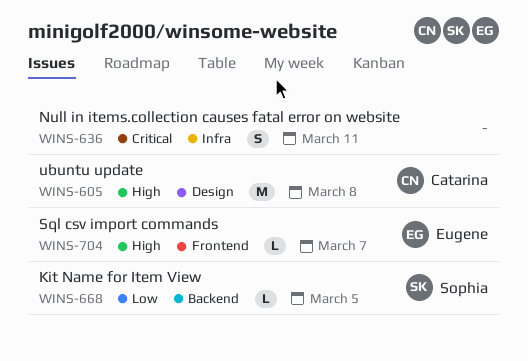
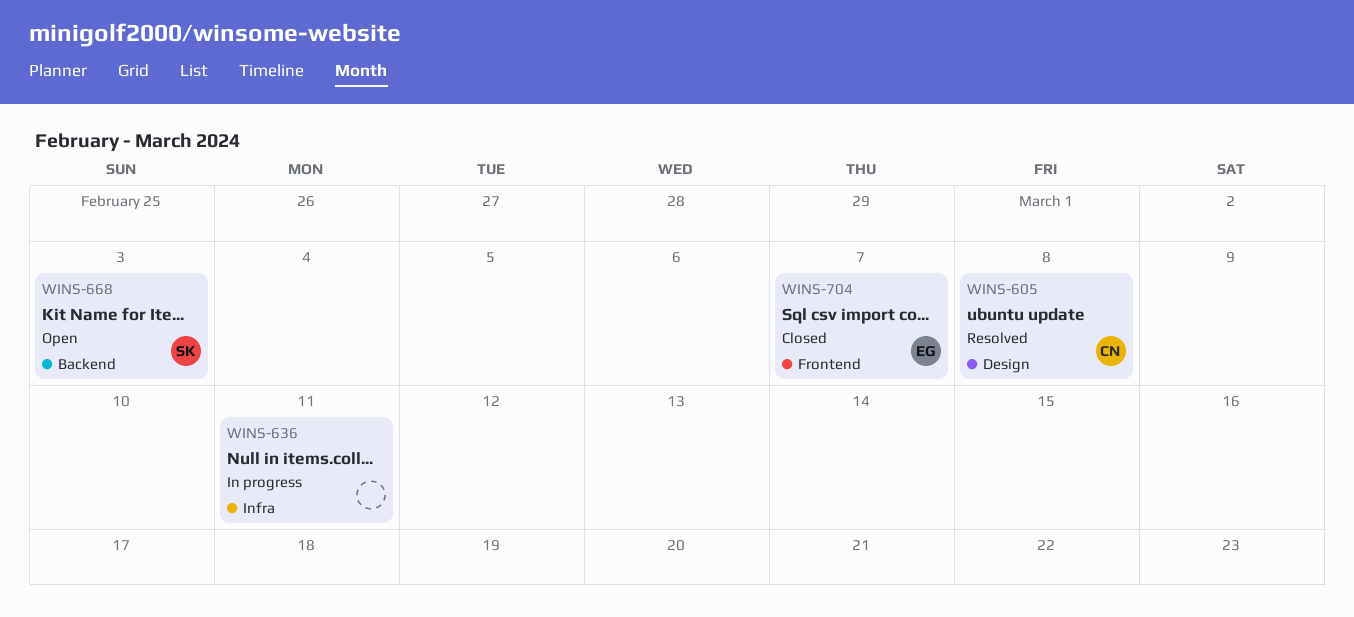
WINS-668, due: Mar 5 -> Mar 3

